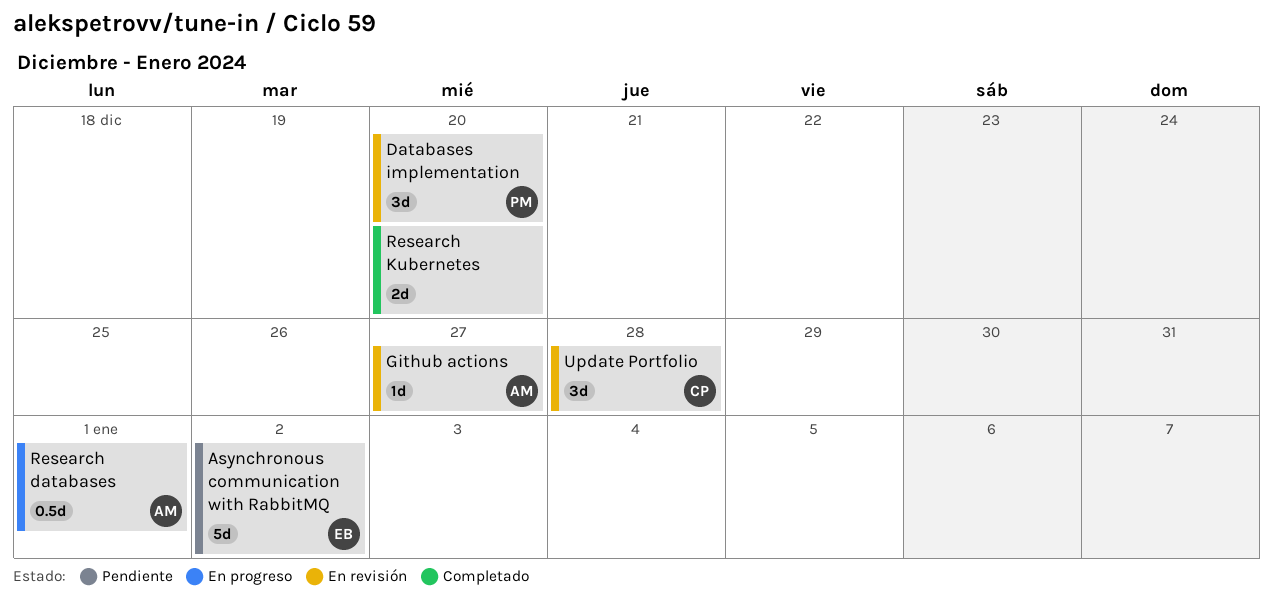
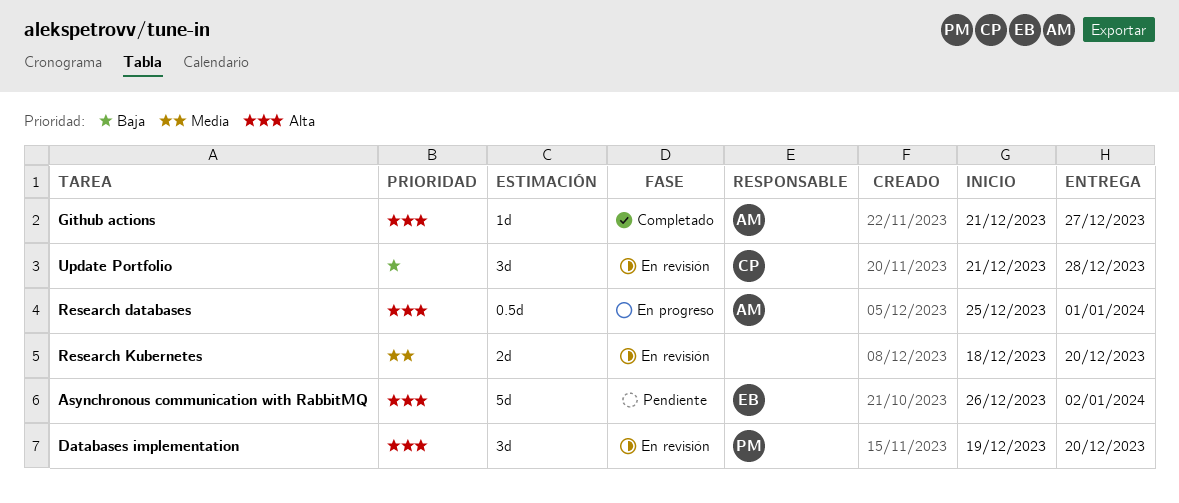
Github actions, status: En revisión -> Completado
Research Kubernetes, status: Completado -> En revisión

